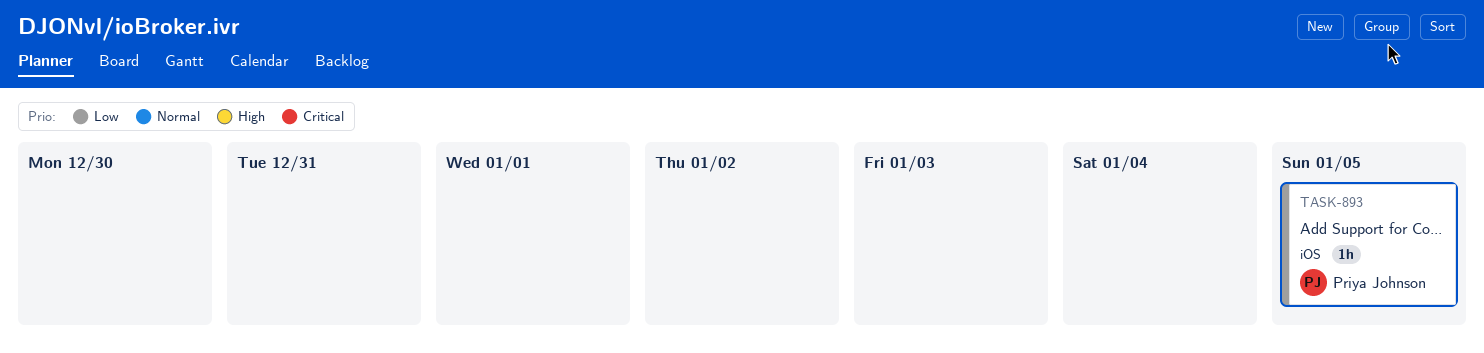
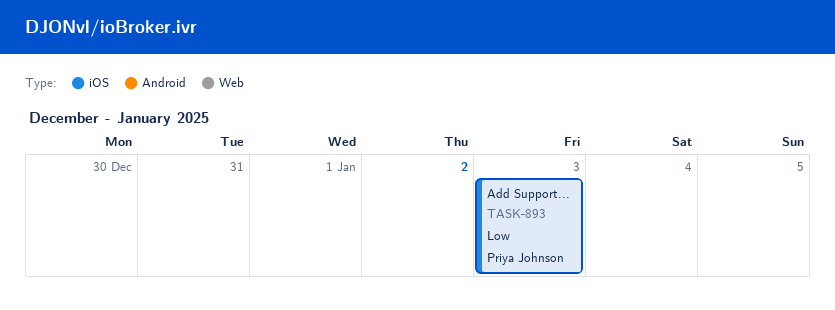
TASK-893, due: Jan 5 -> Jan 3

